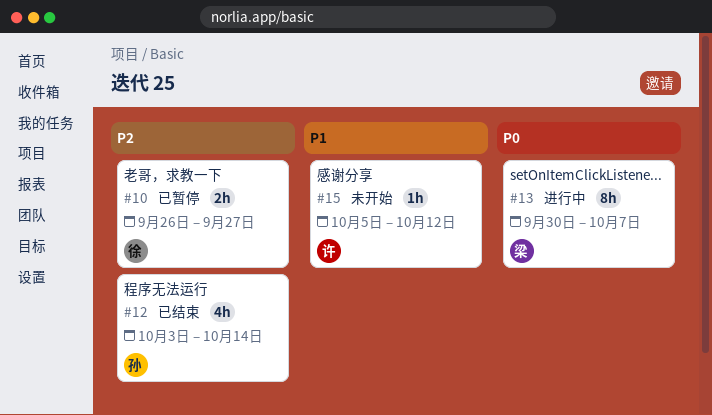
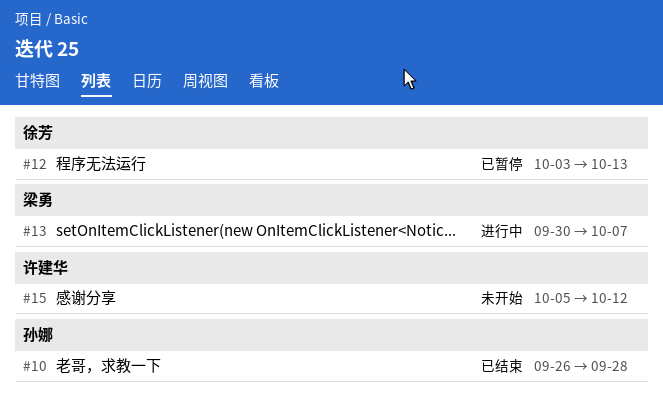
#10, status: 已暂停 -> 已结束
#10, owner: 徐芳 -> 孙娜
#10, due: Sep 27 -> Sep 28
#12, status: 已结束 -> 已暂停
#12, owner: 孙娜 -> 徐芳
#12, due: Oct 14 -> Oct 13

